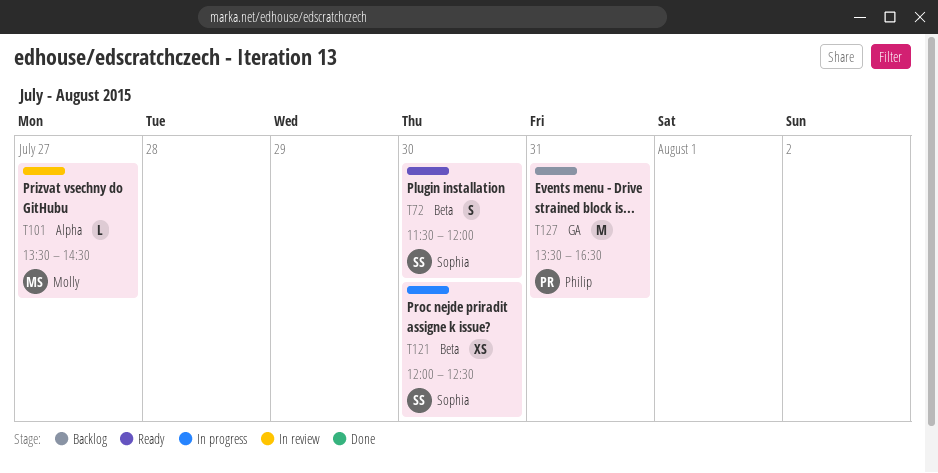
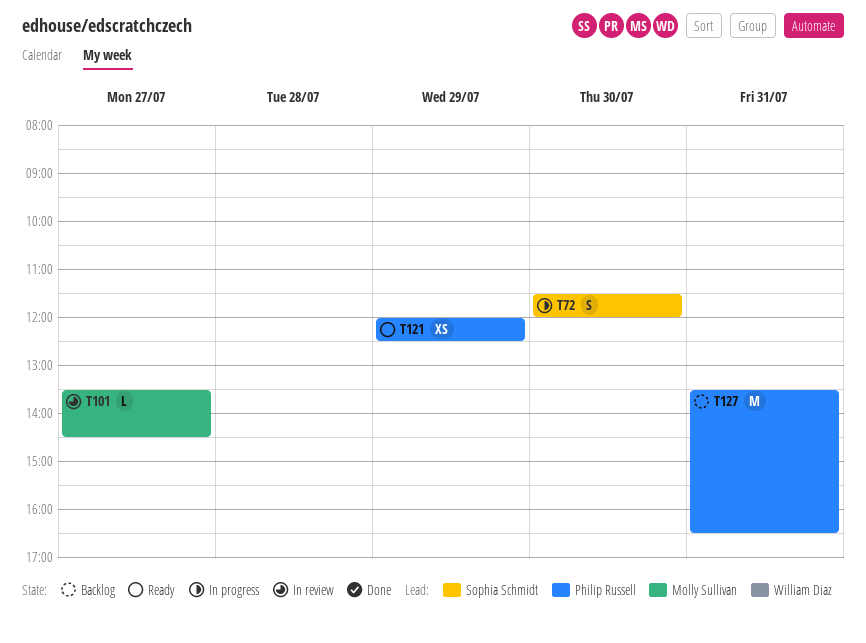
T72, status: Ready -> In progress
T121, status: In progress -> Ready
T121, owner: Sophia Schmidt -> Philip Russell
T121, day: Jul 30 -> Jul 29

